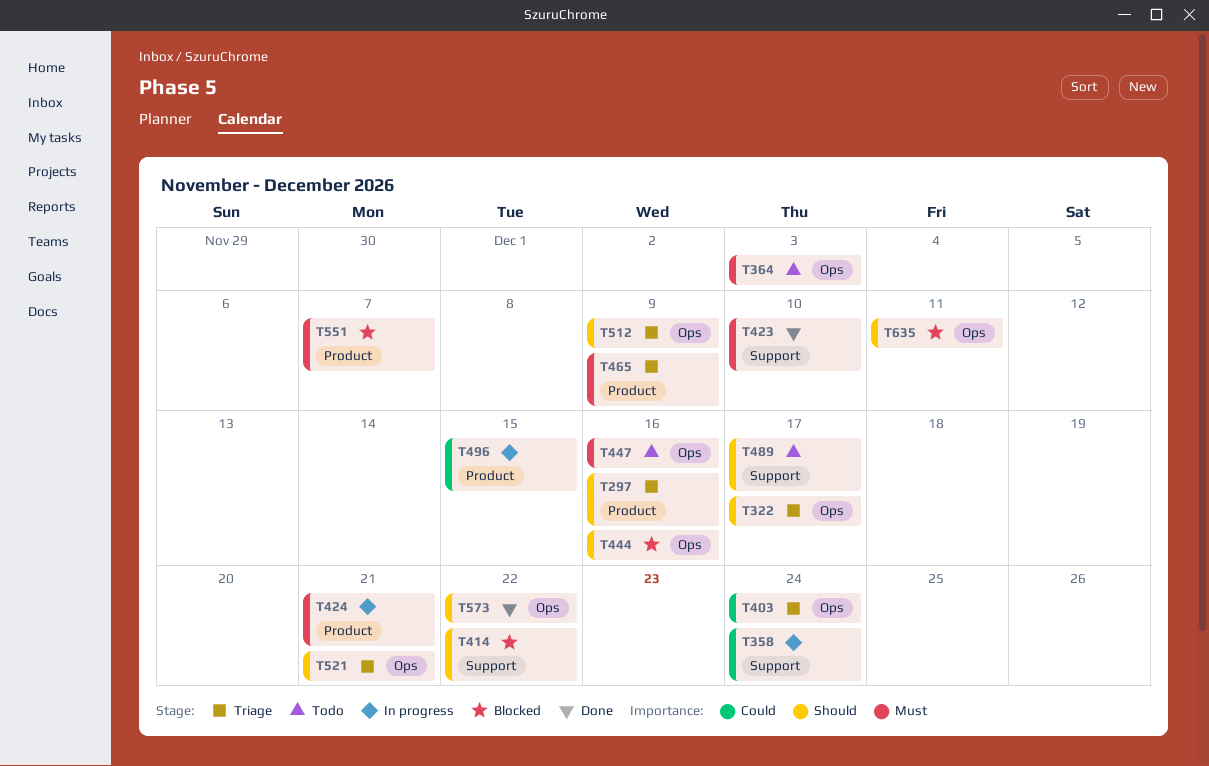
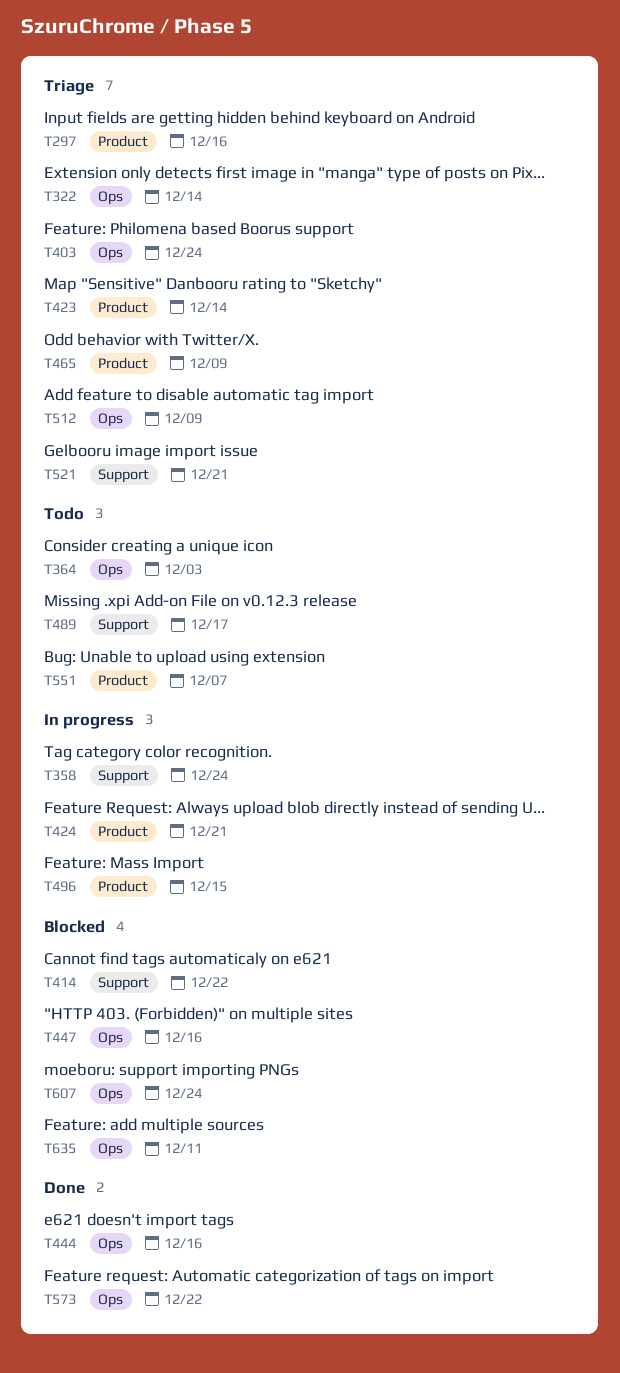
T322, due: Dec 17 -> Dec 14
T423, status: Done -> Triage
T423, label: Support -> Product
T423, due: Dec 10 -> Dec 14
T444, status: Blocked -> Done
T447, status: Todo -> Blocked
T521, label: Ops -> Support
T551, status: Blocked -> Todo
T607: none -> present

